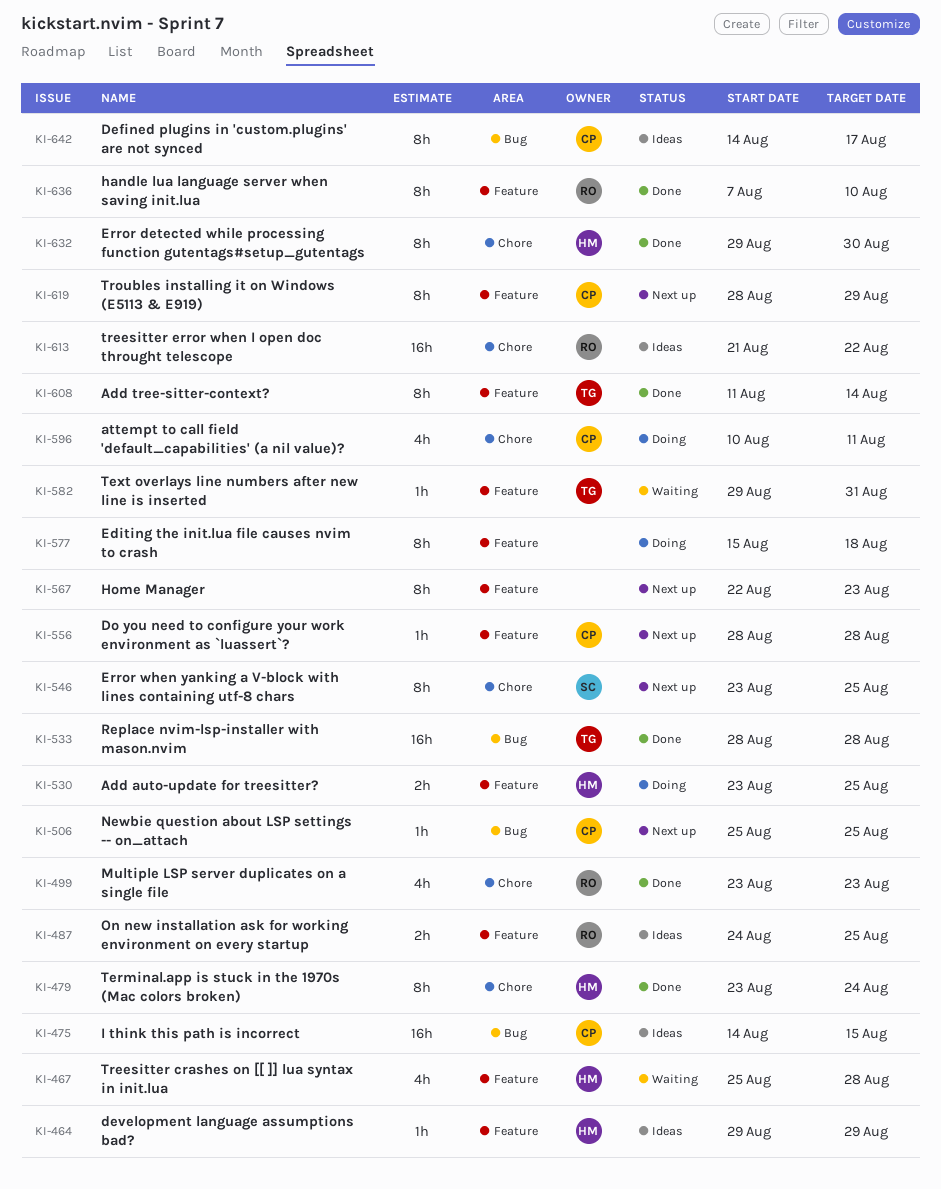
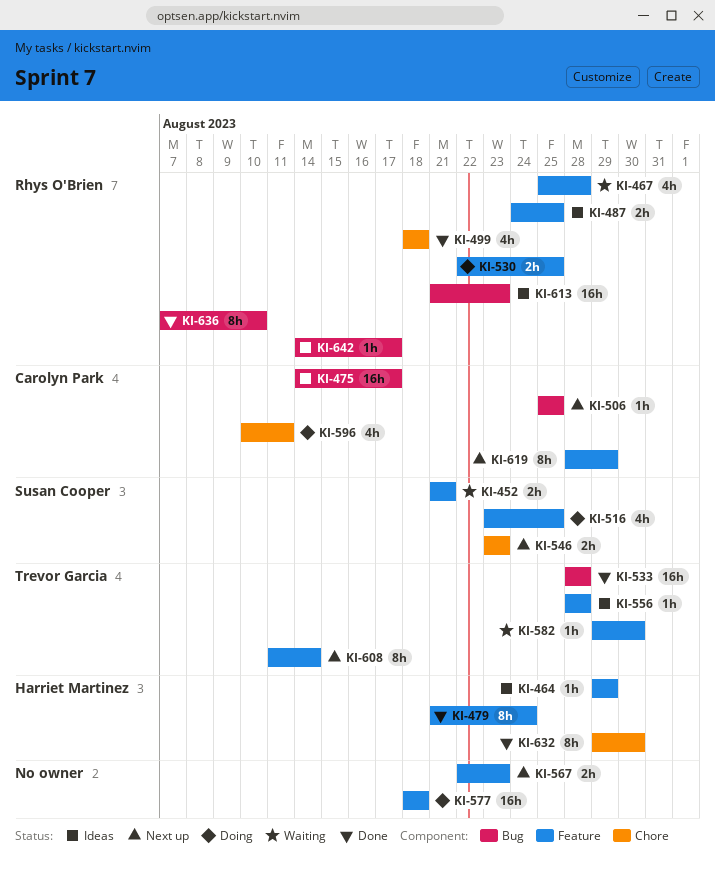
KI-452: none -> present
KI-467, owner: Harriet Martinez -> Rhys O'Brien
KI-475, due: Aug 15 -> Aug 17
KI-479, label: Chore -> Feature
KI-479, start: Aug 23 -> Aug 21
KI-499, start: Aug 23 -> Aug 18
KI-499, due: Aug 23 -> Aug 18
KI-516: none -> present
KI-530, owner: Harriet Martinez -> Rhys O'Brien
KI-530, start: Aug 23 -> Aug 22
KI-546, estimate: 8h -> 2h
KI-546, due: Aug 25 -> Aug 23
KI-556, status: Next up -> Ideas
KI-556, owner: Carolyn Park -> Trevor Garcia
KI-567, estimate: 8h -> 2h
KI-577, estimate: 8h -> 16h
KI-577, start: Aug 15 -> Aug 18
KI-582, due: Aug 31 -> Aug 30
KI-608, status: Done -> Next up
KI-613, label: Chore -> Bug
KI-613, due: Aug 22 -> Aug 23
KI-636, label: Feature -> Bug
KI-642, owner: Carolyn Park -> Rhys O'Brien
KI-642, estimate: 8h -> 1h

